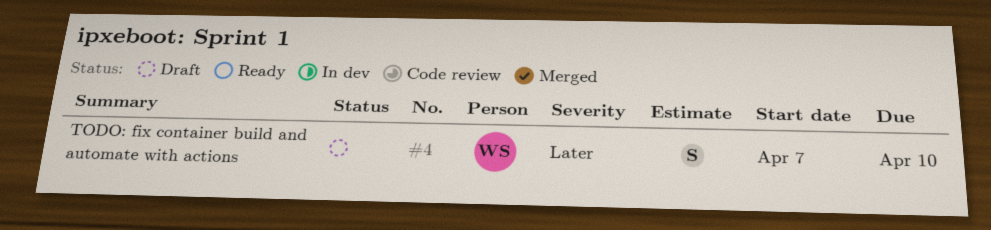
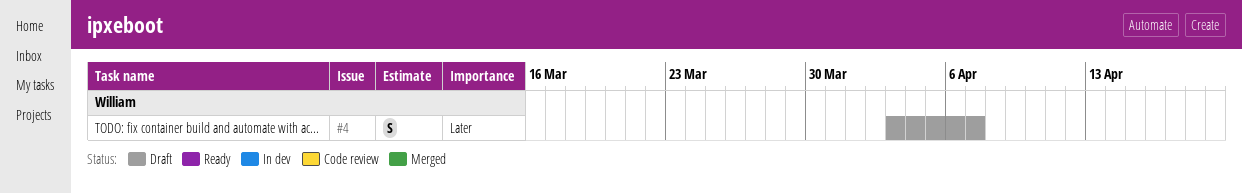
#4, start: Apr 7 -> Apr 3
#4, due: Apr 10 -> Apr 7

